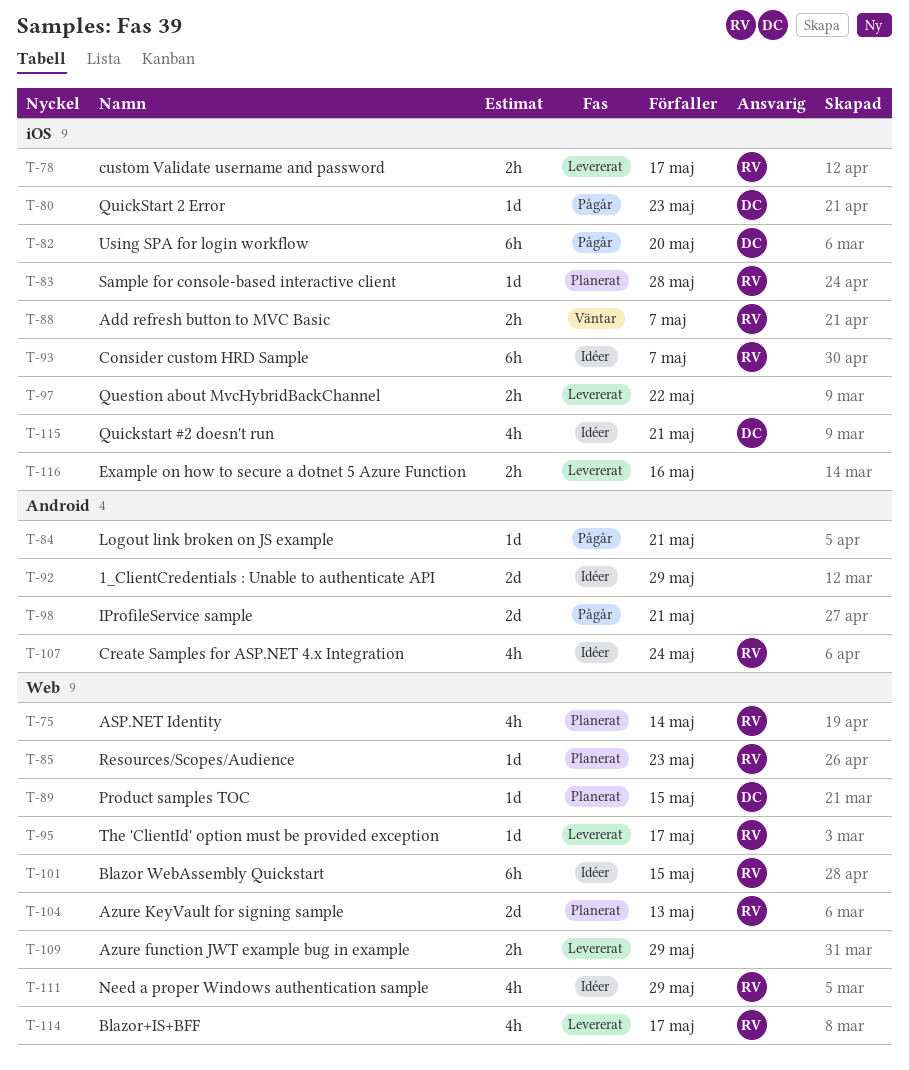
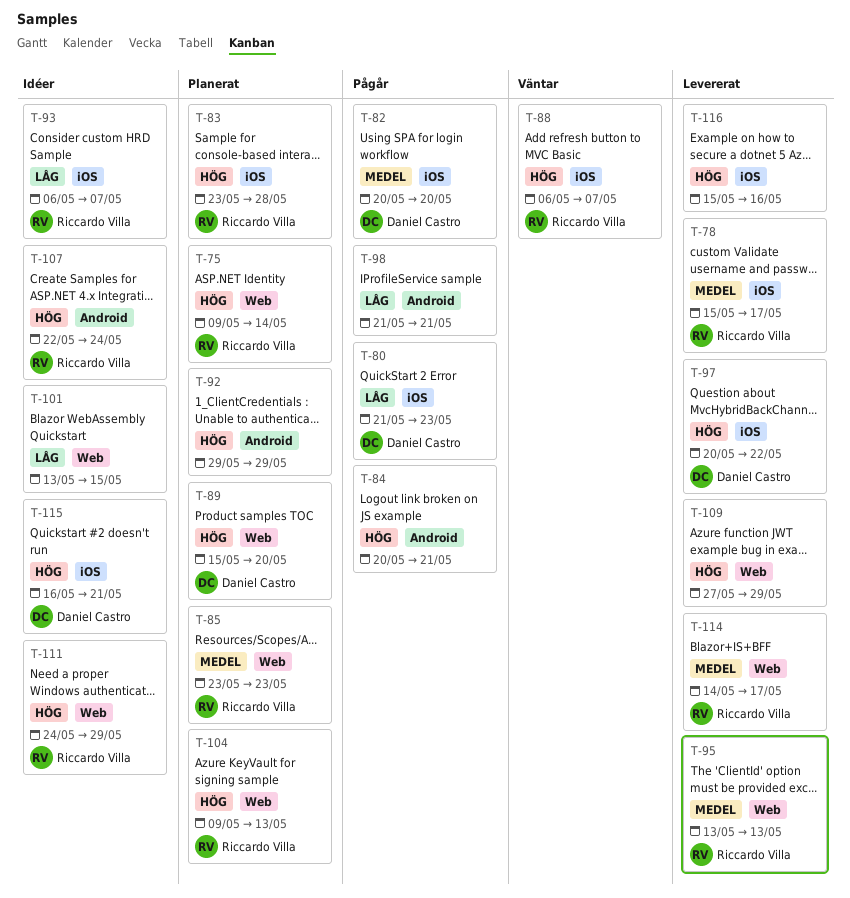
T-89, due: May 15 -> May 20
T-92, status: Idéer -> Planerat
T-95, due: May 17 -> May 13
T-97, owner: none -> Daniel Castro
T-101, owner: Riccardo Villa -> none

